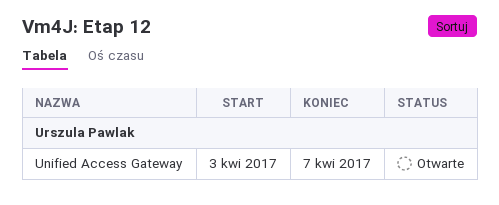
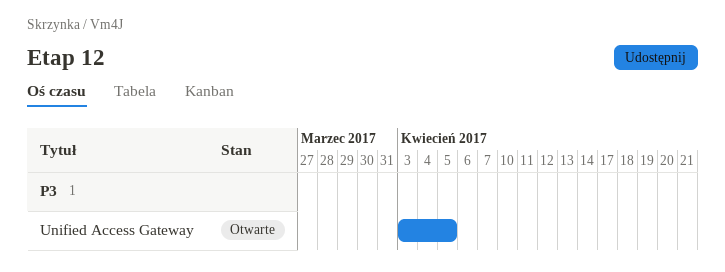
Unified Access Gateway, due: Apr 7 -> Apr 5

